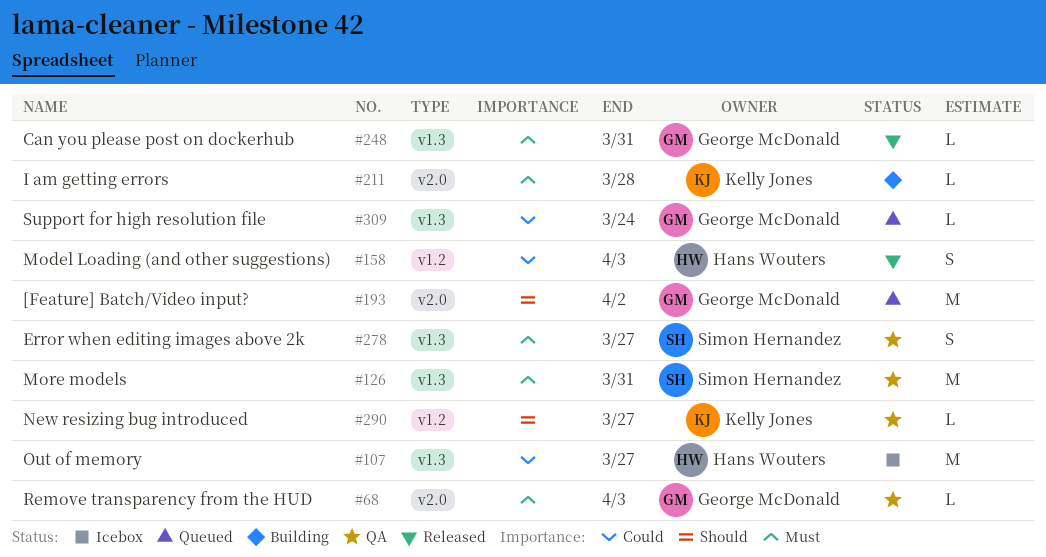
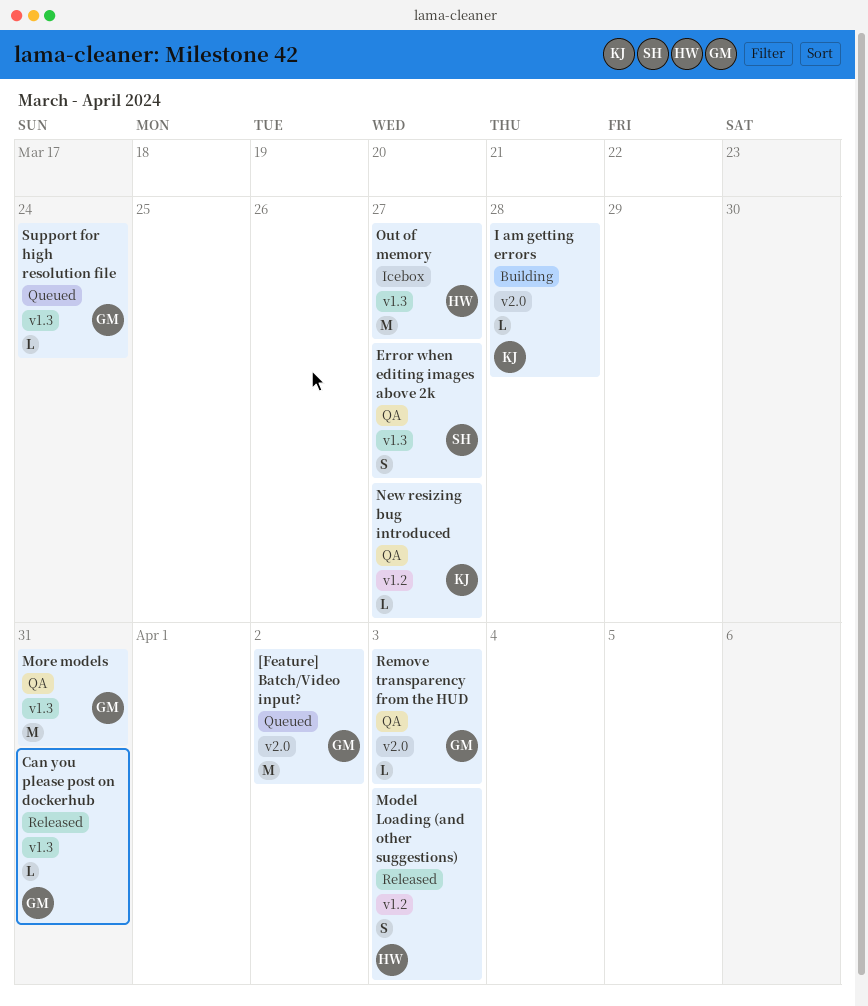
More models, owner: Simon Hernandez -> George McDonald

